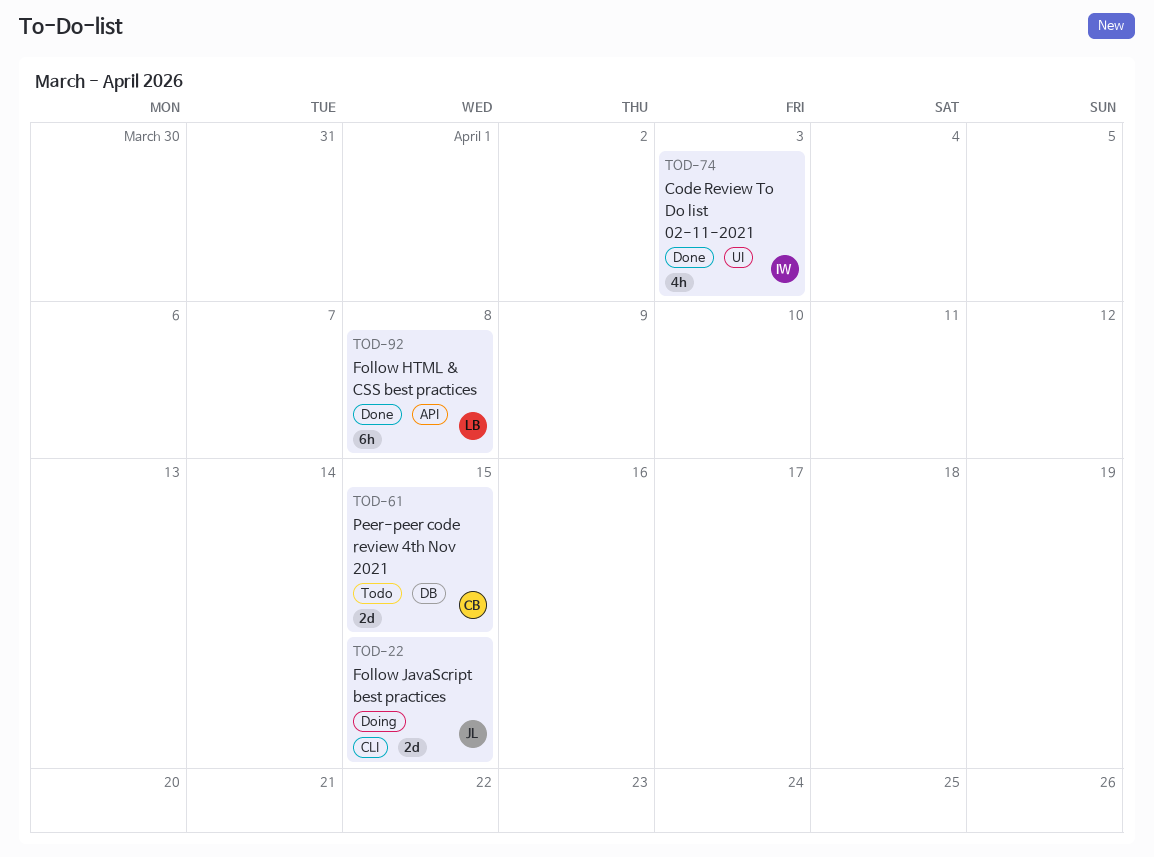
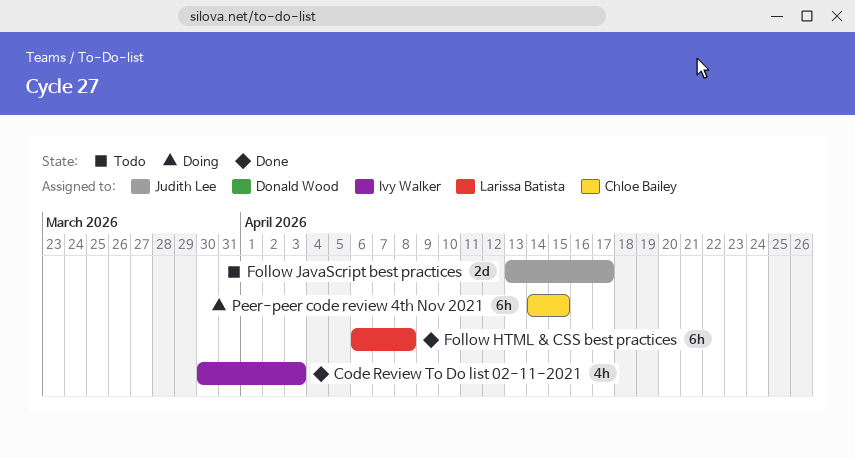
Follow JavaScript best practices, status: Doing -> Todo
Follow JavaScript best practices, due: Apr 15 -> Apr 17
Peer-peer code review 4th Nov 2021, status: Todo -> Doing
Peer-peer code review 4th Nov 2021, estimate: 2d -> 6h

